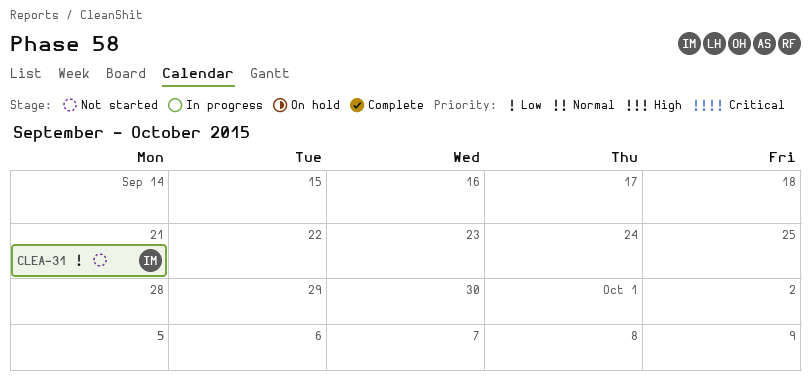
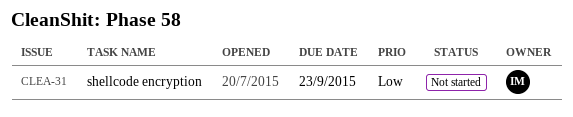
CLEA-31, due: Sep 21 -> Sep 23

